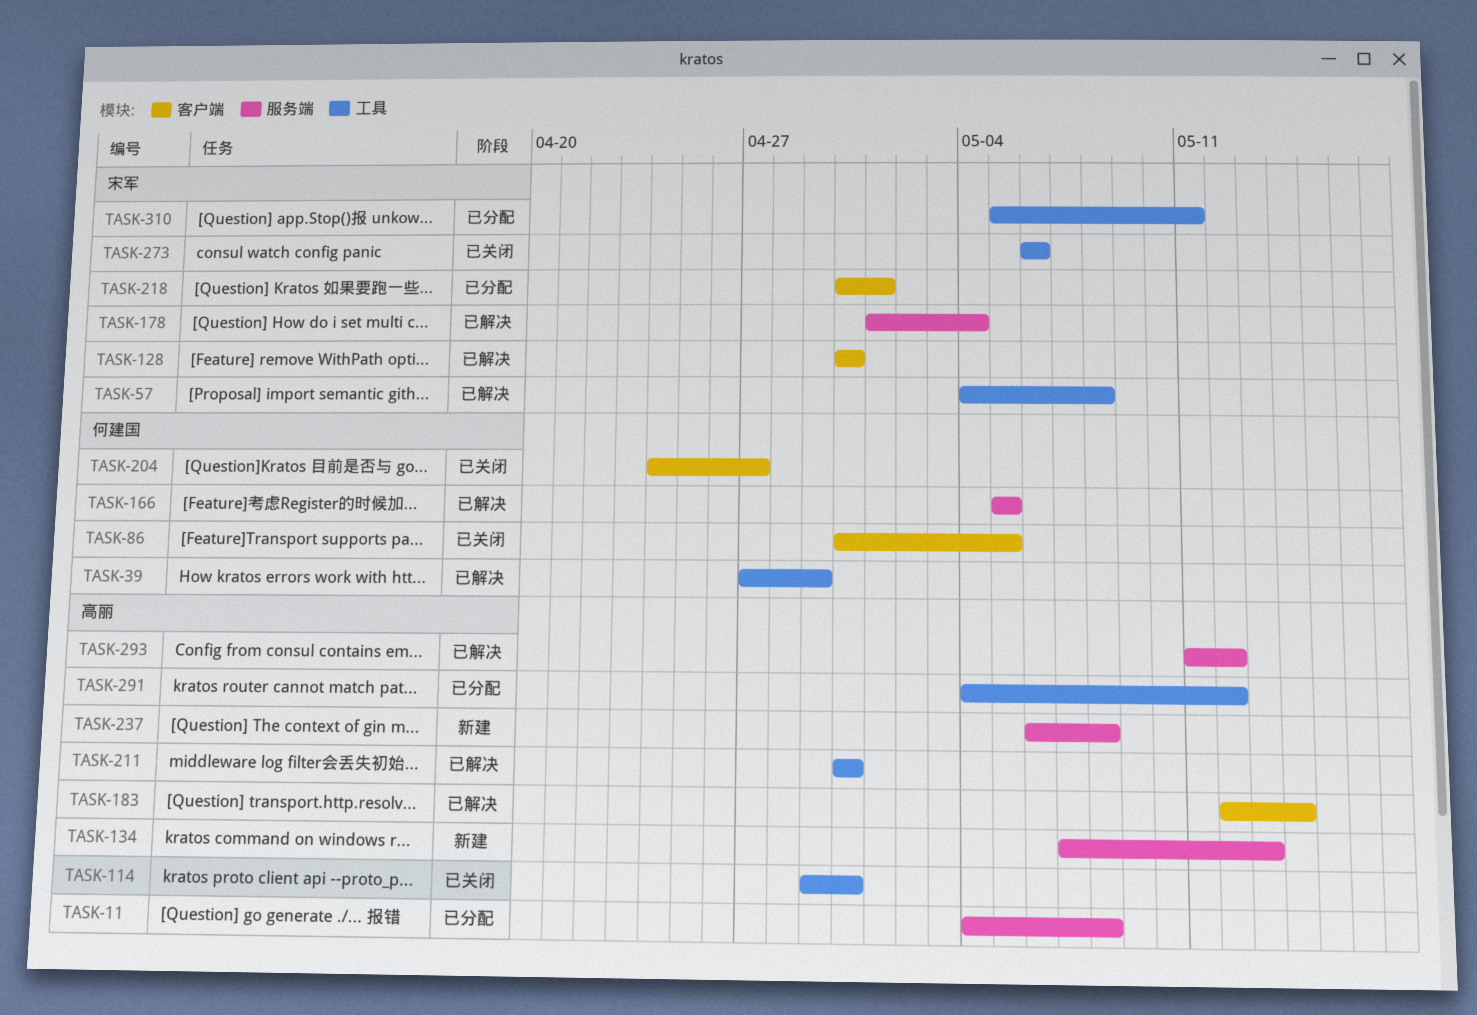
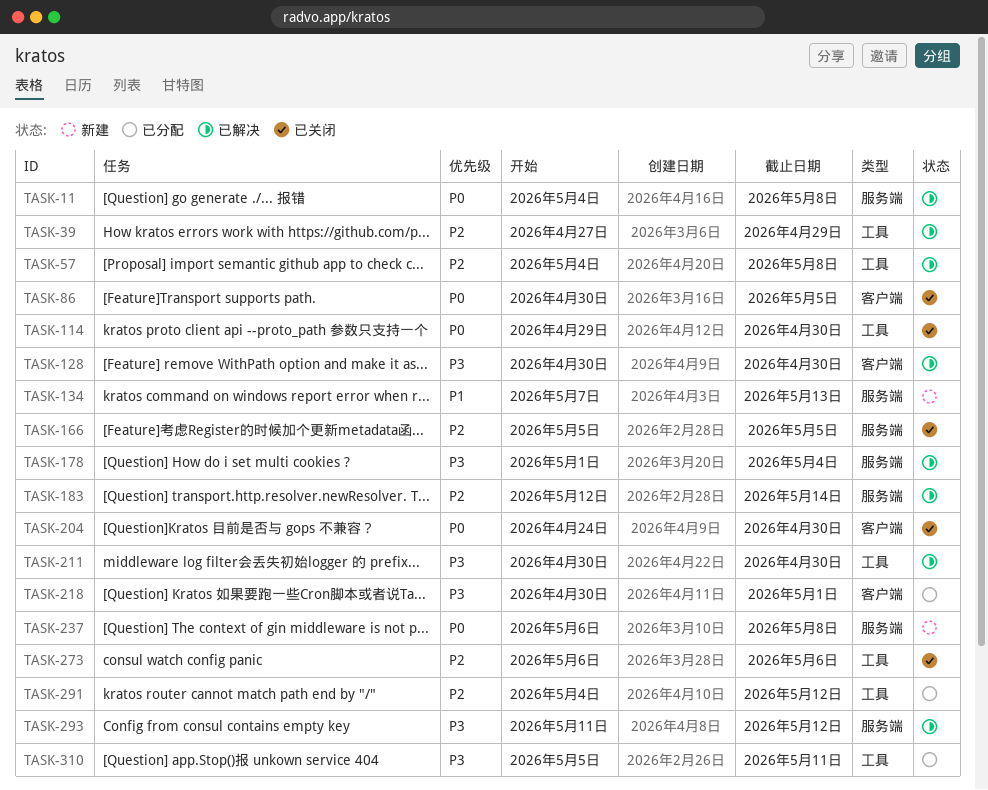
TASK-11, status: 已分配 -> 已解决
TASK-166, status: 已解决 -> 已关闭
TASK-183, label: 客户端 -> 服务端
TASK-204, due: Apr 27 -> Apr 30

